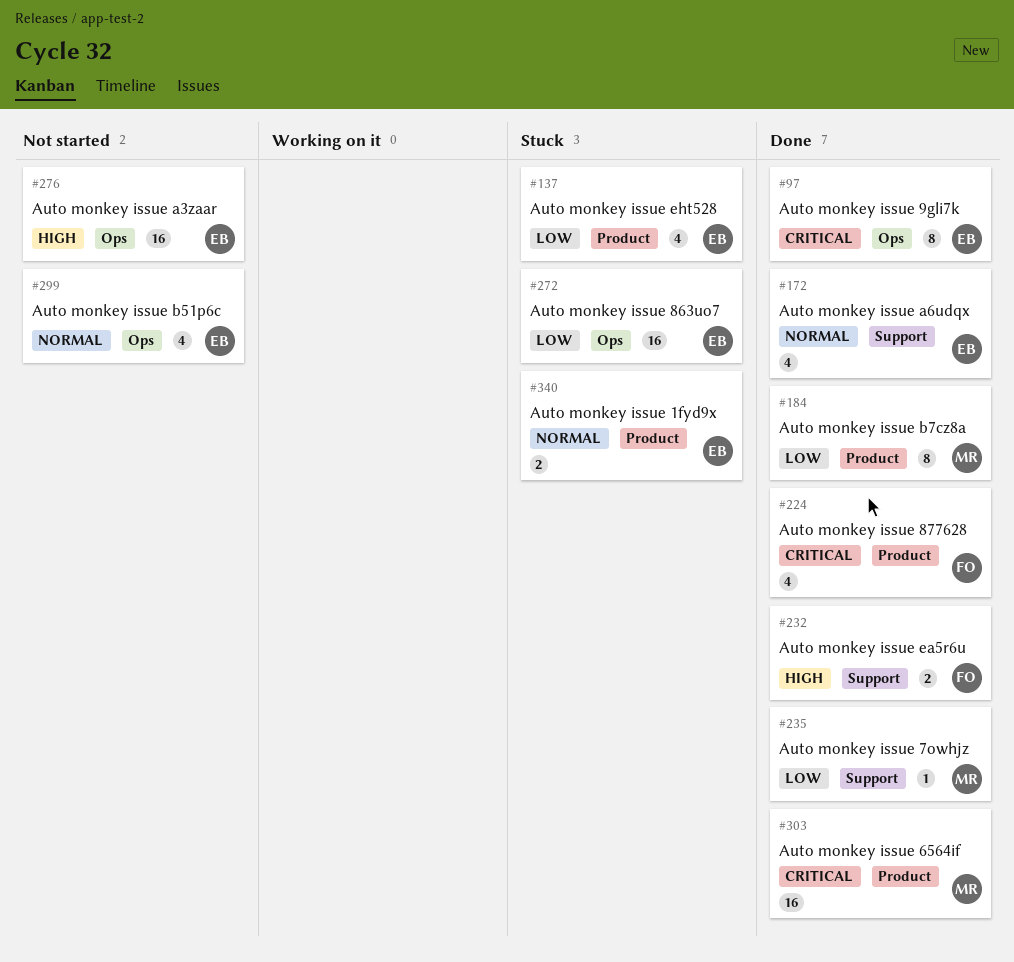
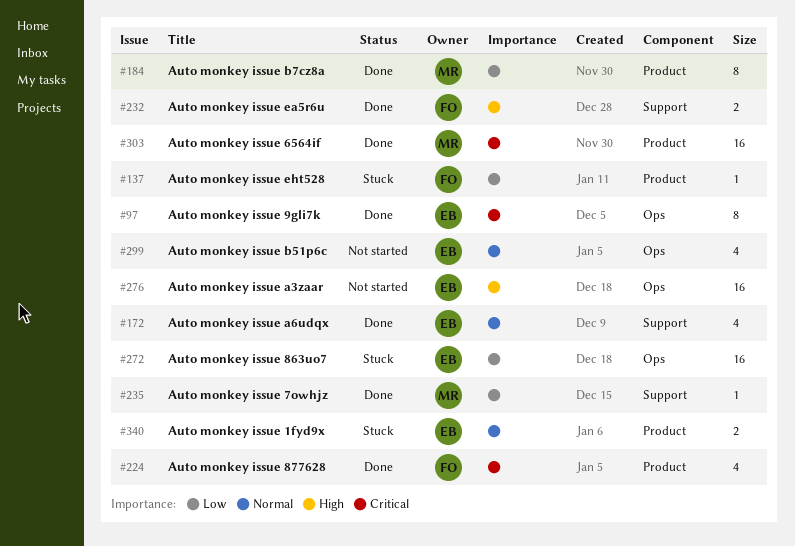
#137, owner: EB -> FO
#137, estimate: 4 -> 1

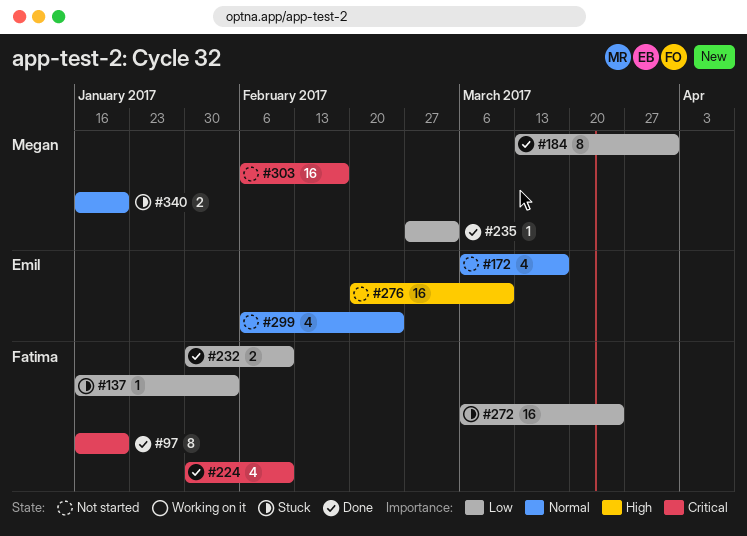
#97, owner: Emil -> Fatima
#172, status: Done -> Not started
#232, priority: High -> Low
#272, owner: Emil -> Fatima
#303, status: Done -> Not started
#340, owner: Emil -> Megan

